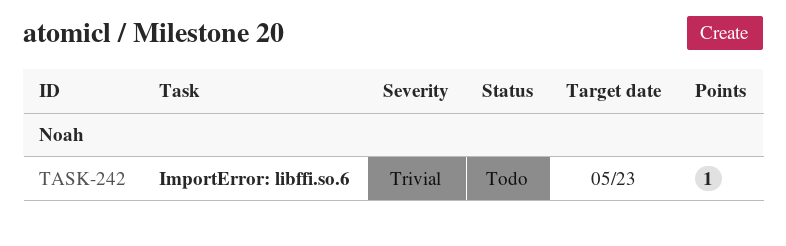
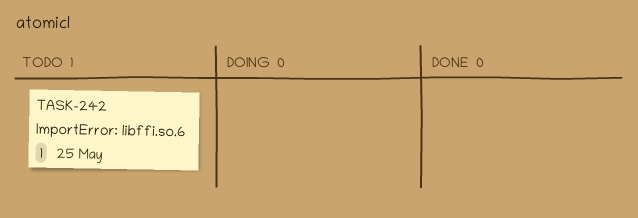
TASK-242, due: May 23 -> May 25

